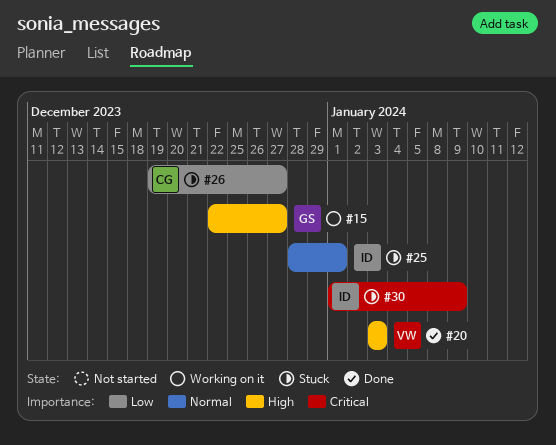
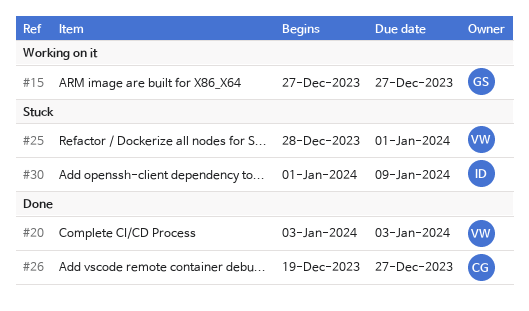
#15, start: Dec 22 -> Dec 27
#25, owner: ID -> VW
#26, status: Stuck -> Done

